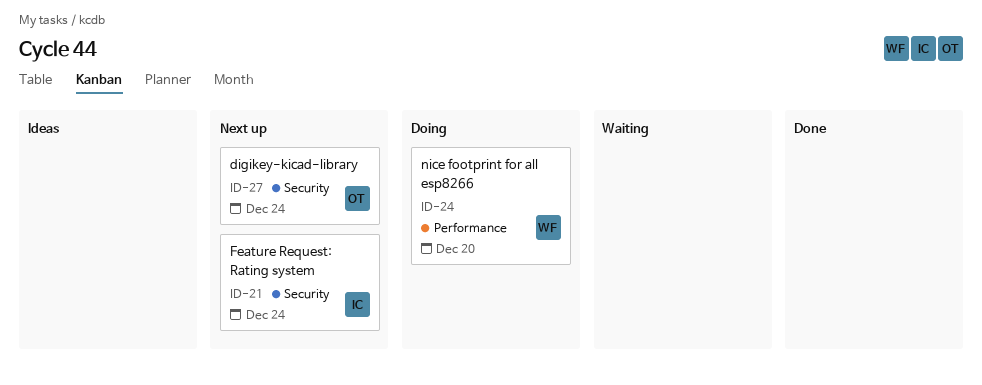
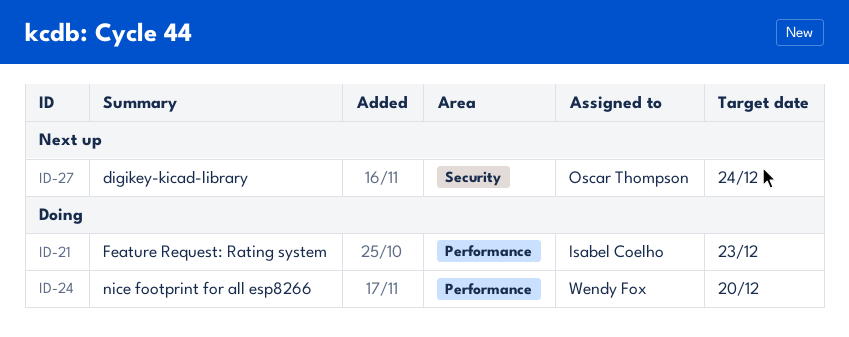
ID-21, status: Next up -> Doing
ID-21, label: Security -> Performance
ID-21, due: Dec 24 -> Dec 23

